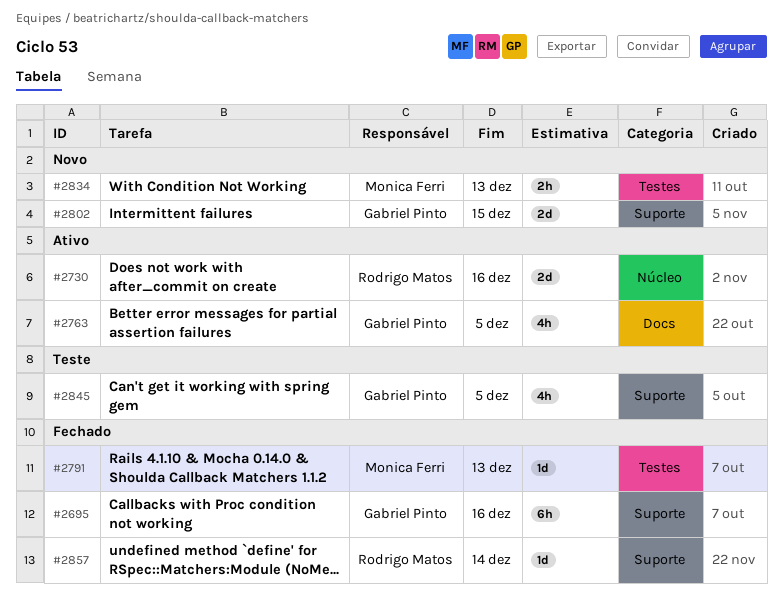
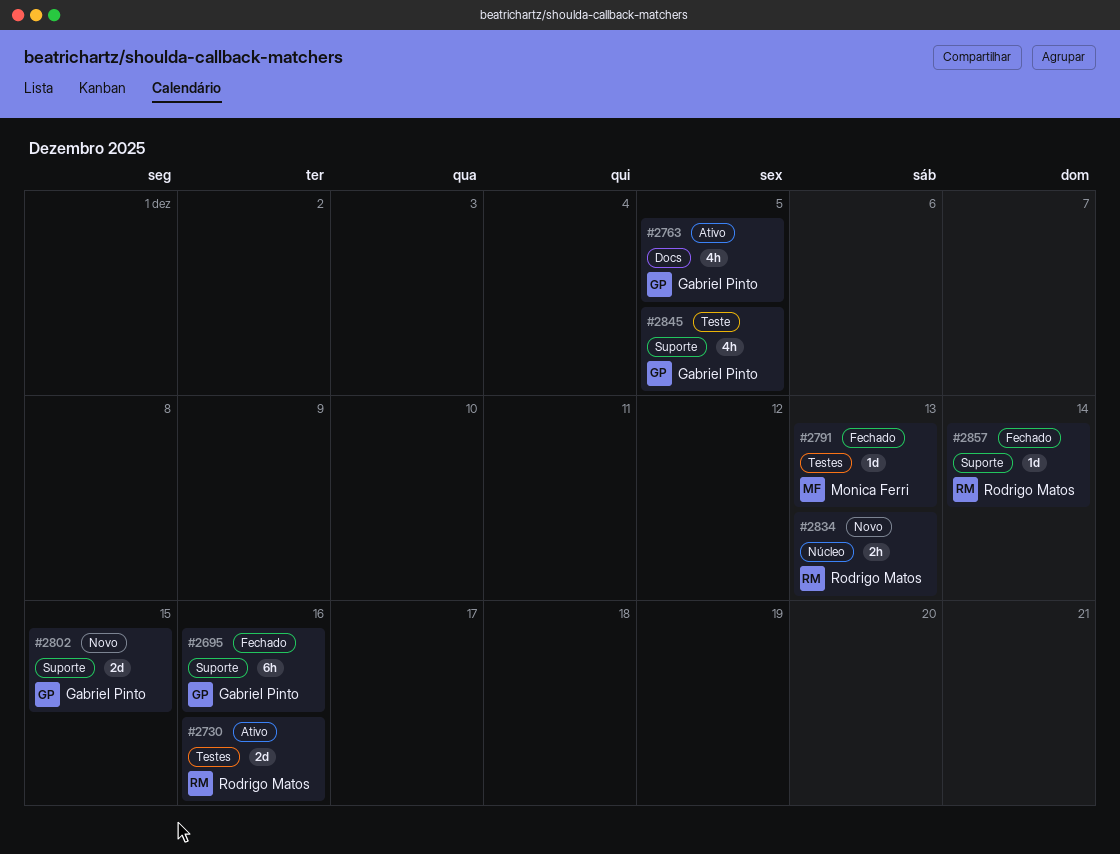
#2730, label: Núcleo -> Testes
#2834, owner: Monica Ferri -> Rodrigo Matos
#2834, label: Testes -> Núcleo

